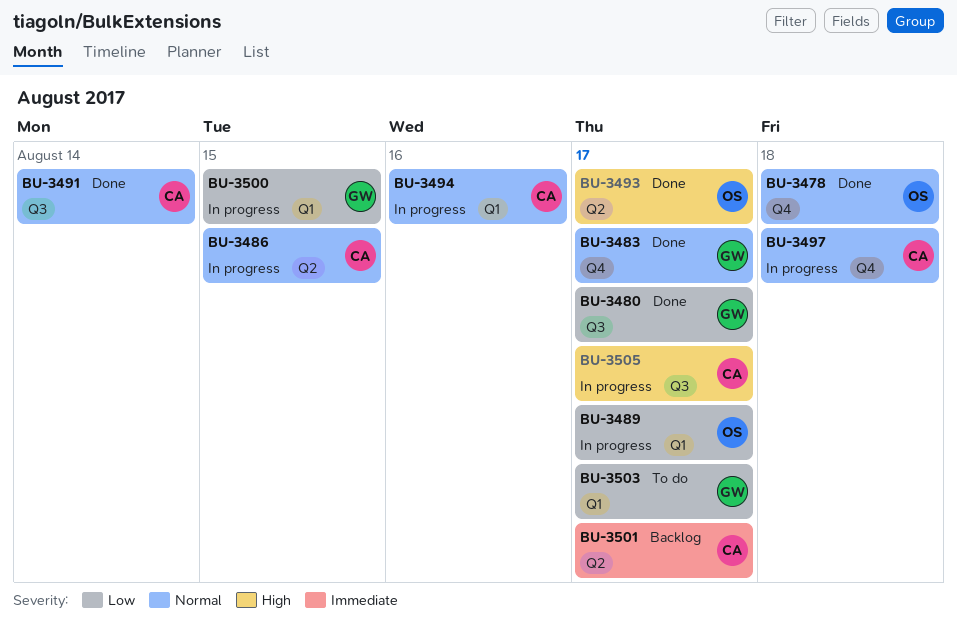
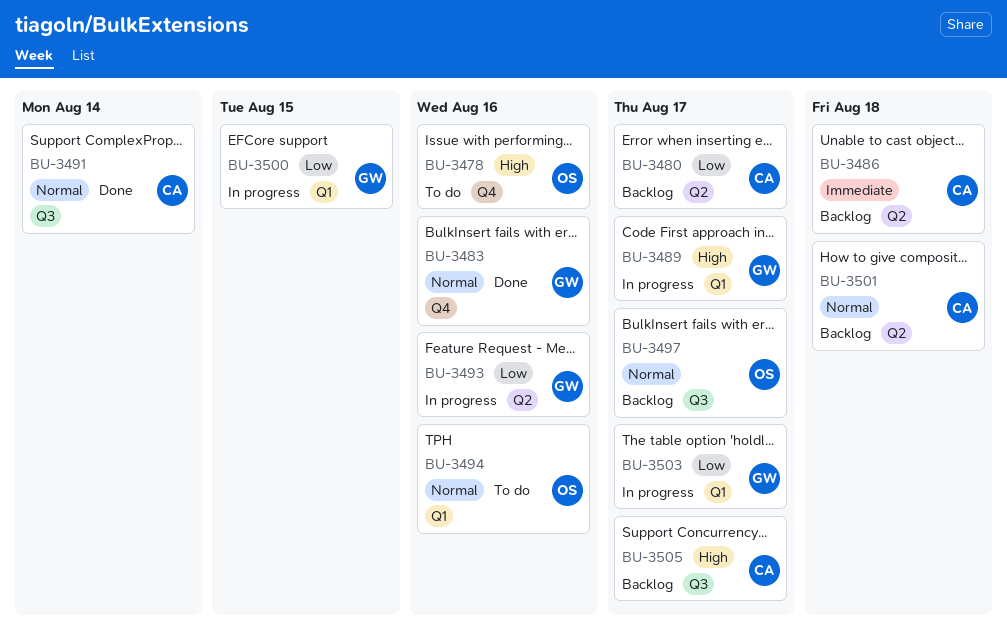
BU-3478, status: Done -> To do
BU-3478, priority: Normal -> High
BU-3478, due: Aug 18 -> Aug 16
BU-3480, status: Done -> Backlog
BU-3480, owner: GW -> CA
BU-3480, label: Q3 -> Q2
BU-3483, due: Aug 17 -> Aug 16
BU-3486, status: In progress -> Backlog
BU-3486, priority: Normal -> Immediate
BU-3486, due: Aug 15 -> Aug 18
BU-3489, owner: OS -> GW
BU-3489, priority: Low -> High
BU-3493, status: Done -> In progress
BU-3493, owner: OS -> GW
BU-3493, priority: High -> Low
BU-3493, due: Aug 17 -> Aug 16
BU-3494, status: In progress -> To do
BU-3494, owner: CA -> OS
BU-3497, status: In progress -> Backlog
BU-3497, owner: CA -> OS
BU-3497, label: Q4 -> Q3
BU-3497, due: Aug 18 -> Aug 17
BU-3501, priority: Immediate -> Normal
BU-3501, due: Aug 17 -> Aug 18
BU-3503, status: To do -> In progress
BU-3505, status: In progress -> Backlog

